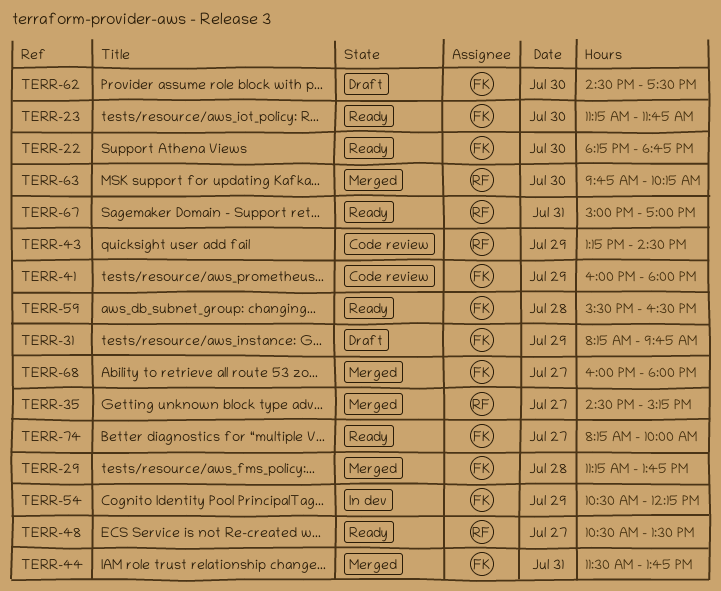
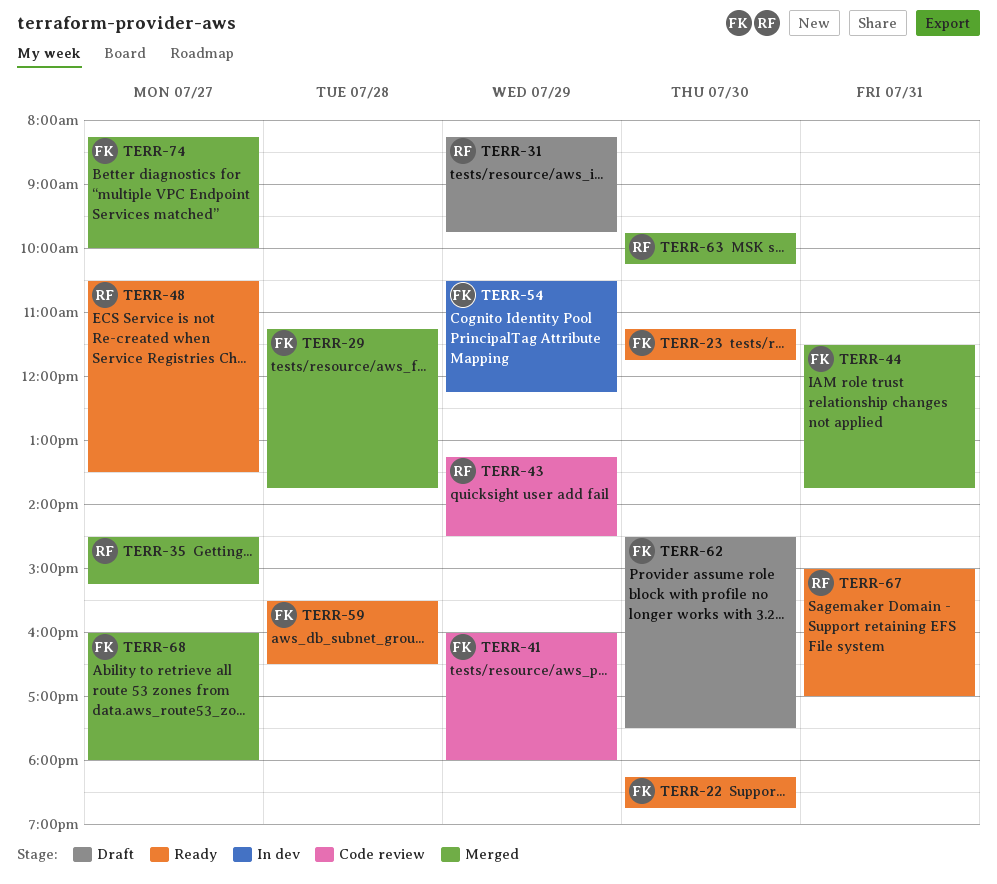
TERR-31, owner: FK -> RF
TERR-74, status: Ready -> Merged

